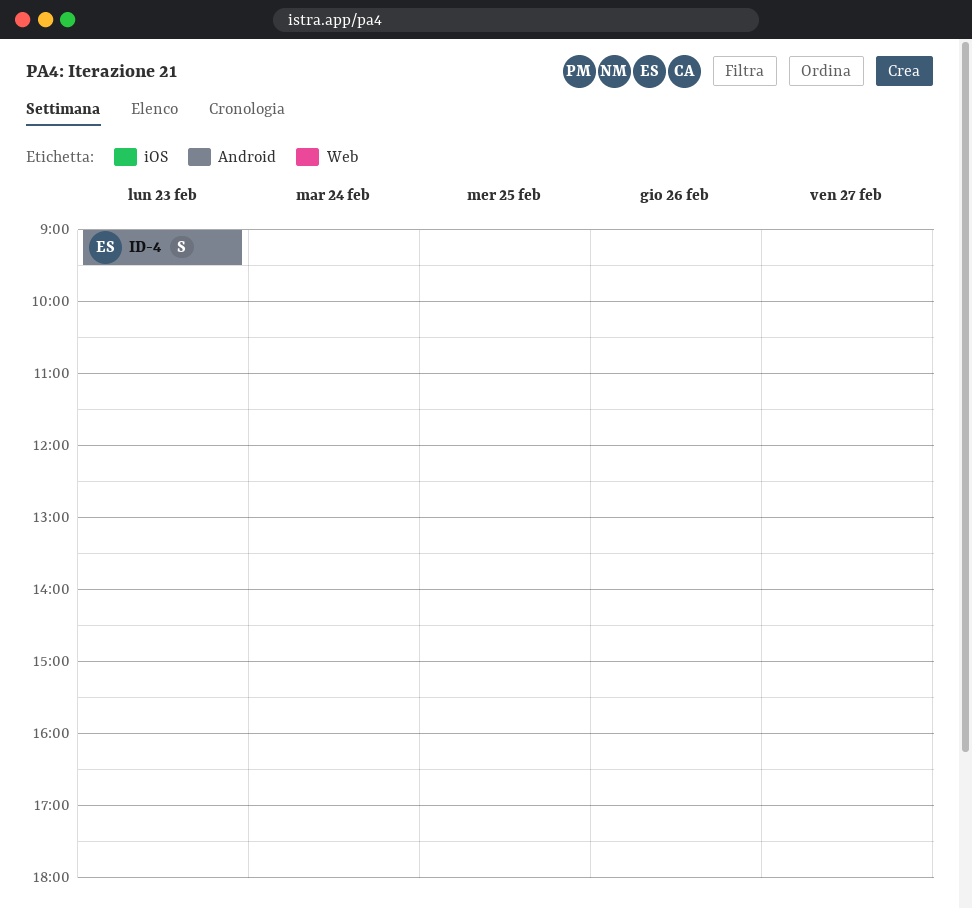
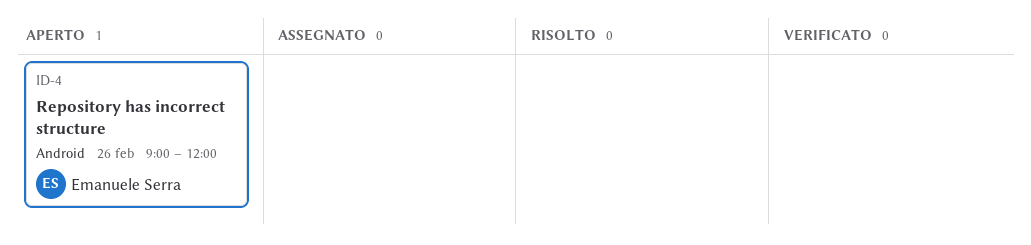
ID-4, day: Feb 23 -> Feb 26
ID-4, ends: 09:30 -> 12:00

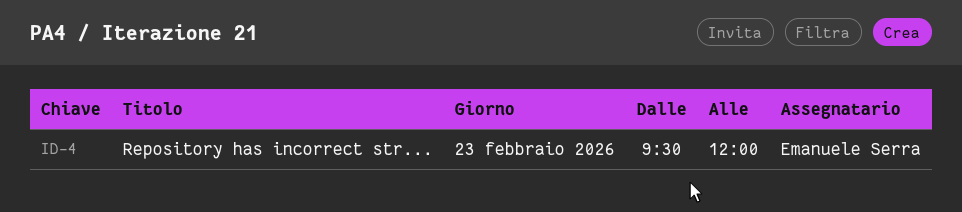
ID-4, day: Feb 26 -> Feb 23
ID-4, begins: 09:00 -> 09:30

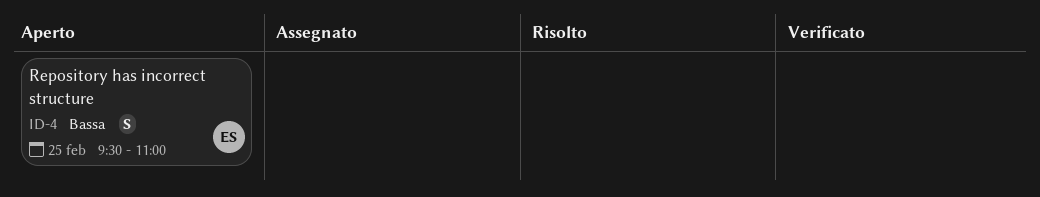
ID-4, day: Feb 23 -> Feb 25
ID-4, ends: 12:00 -> 11:00

